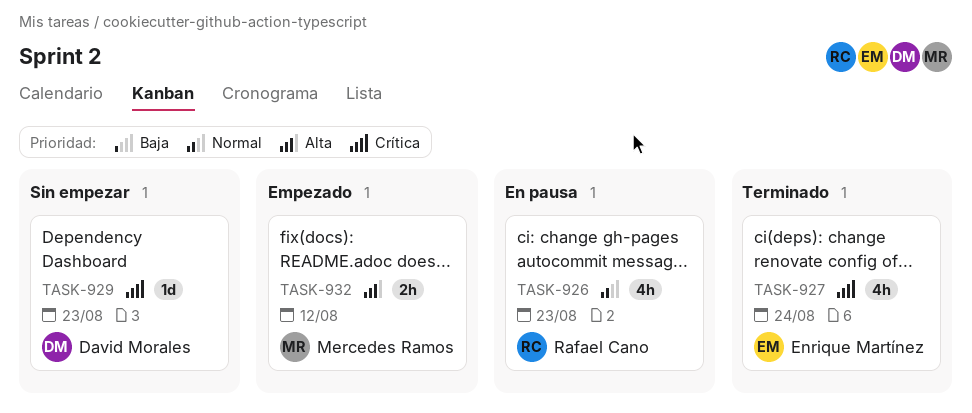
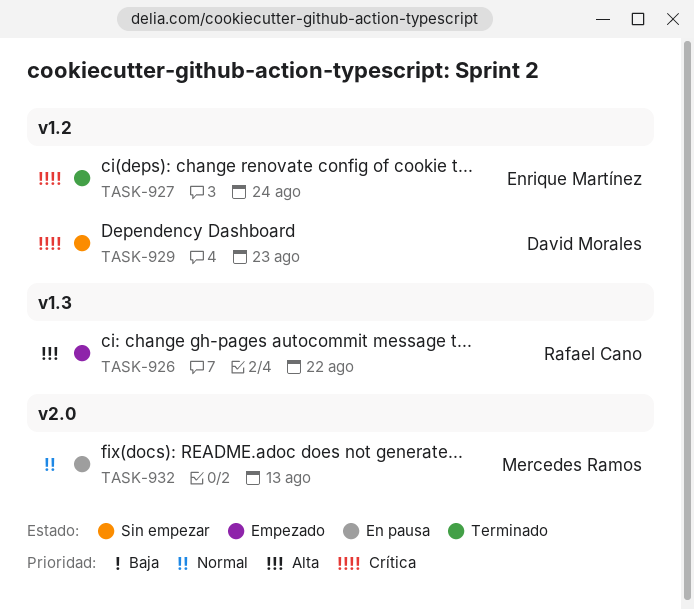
TASK-926, status: En pausa -> Empezado
TASK-926, priority: Normal -> Alta
TASK-926, due: Aug 23 -> Aug 22
TASK-932, status: Empezado -> En pausa
TASK-932, priority: Alta -> Normal
TASK-932, due: Aug 12 -> Aug 13

